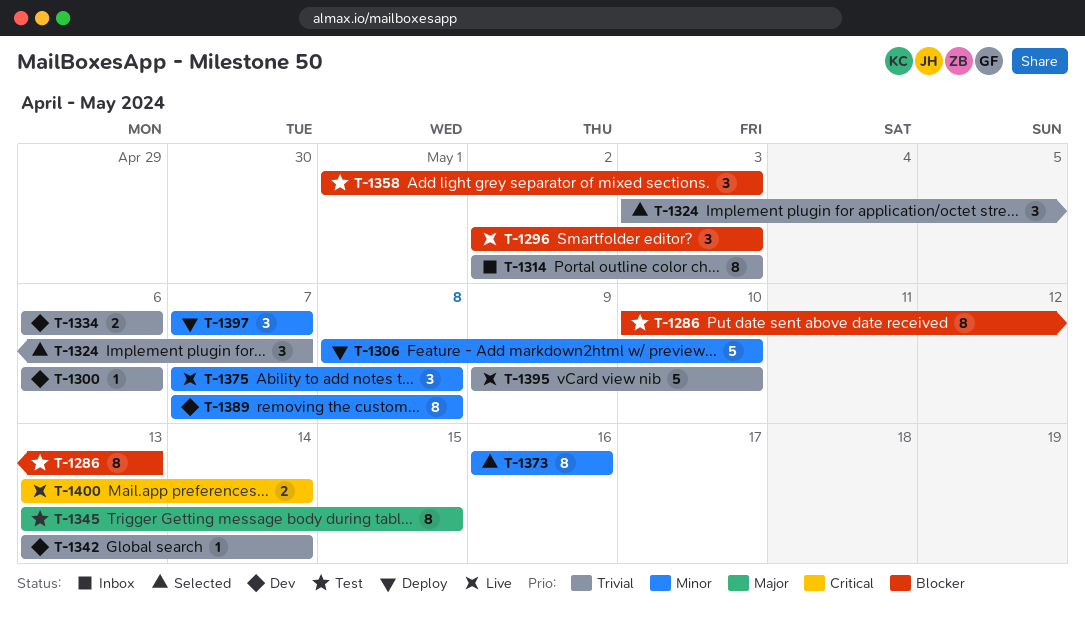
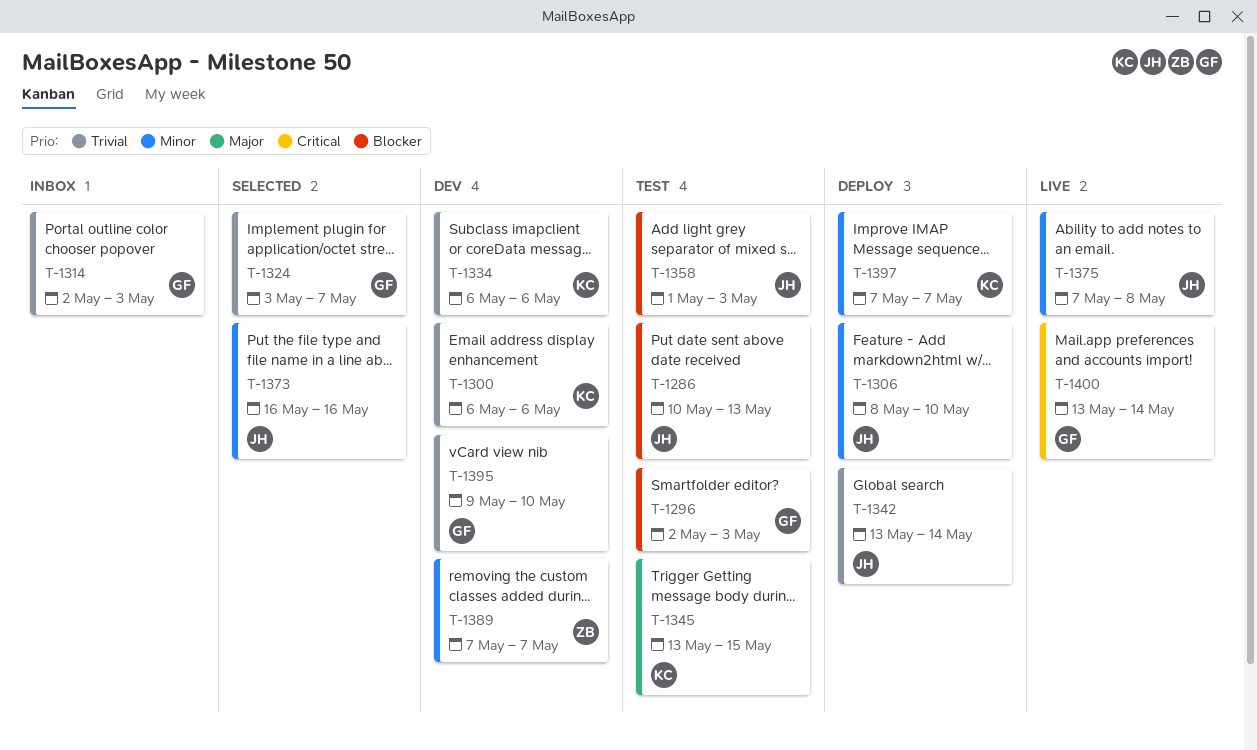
T-1296, status: Live -> Test
T-1342, status: Dev -> Deploy
T-1389, due: May 8 -> May 7
T-1395, status: Live -> Dev

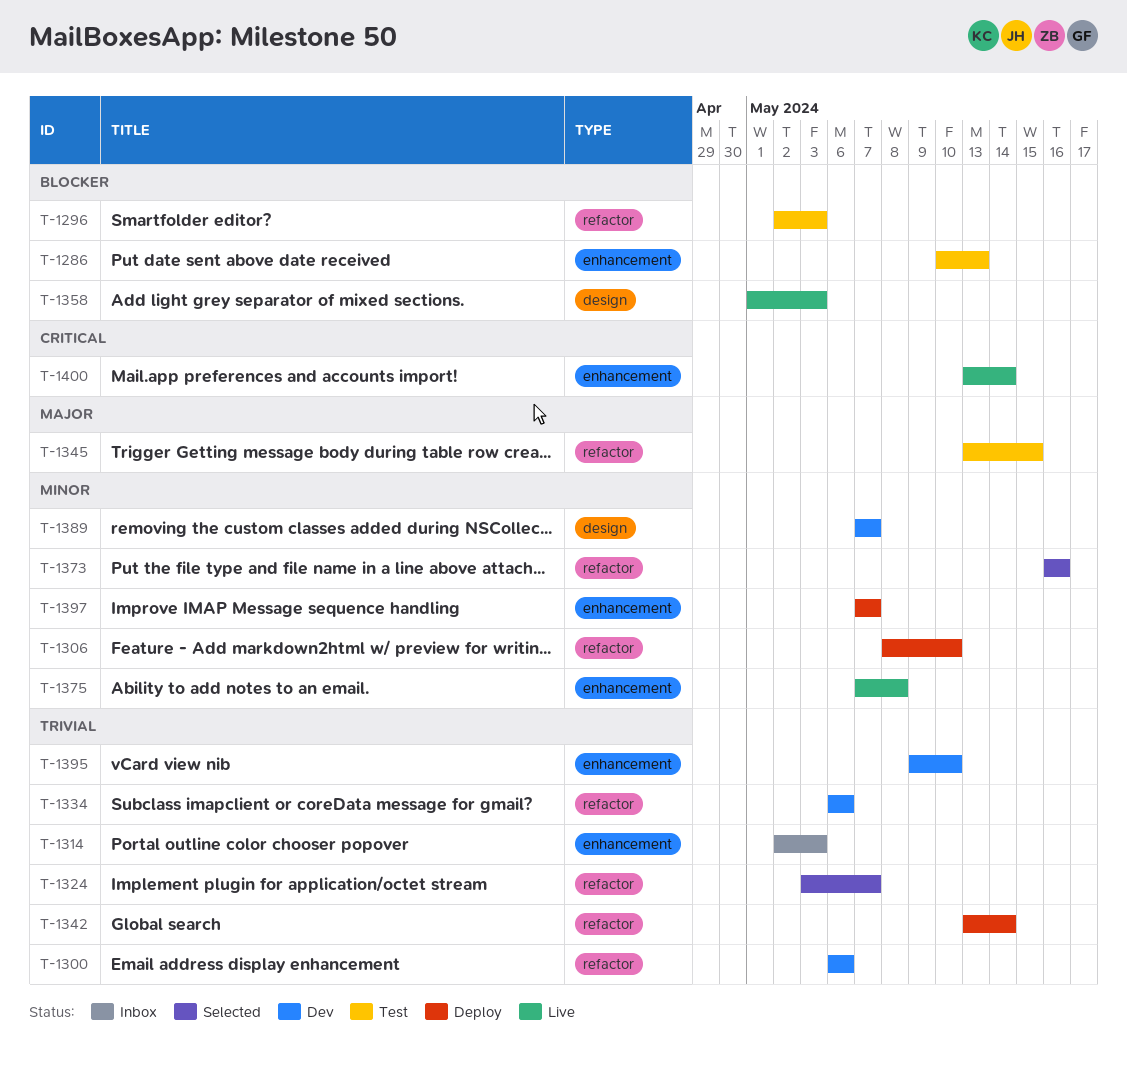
T-1358, status: Test -> Live

